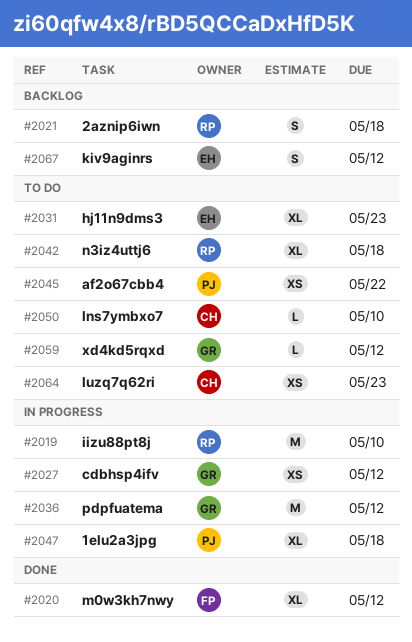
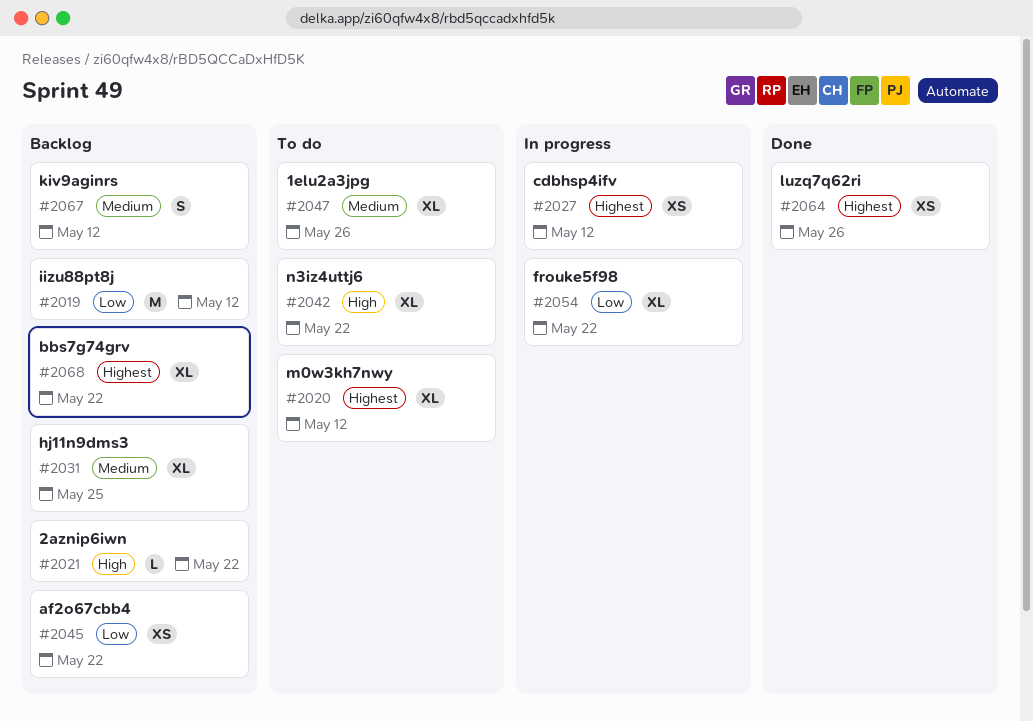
#2019, status: In progress -> Backlog
#2019, due: May 10 -> May 12
#2020, status: Done -> To do
#2021, estimate: S -> L
#2021, due: May 18 -> May 22
#2031, status: To do -> Backlog
#2031, due: May 23 -> May 25
#2036: present -> none
#2042, due: May 18 -> May 22
#2045, status: To do -> Backlog
#2047, status: In progress -> To do
#2047, due: May 18 -> May 26
#2050: present -> none
#2054: none -> present
#2059: present -> none
#2064, status: To do -> Done
#2064, due: May 23 -> May 26
#2068: none -> present

